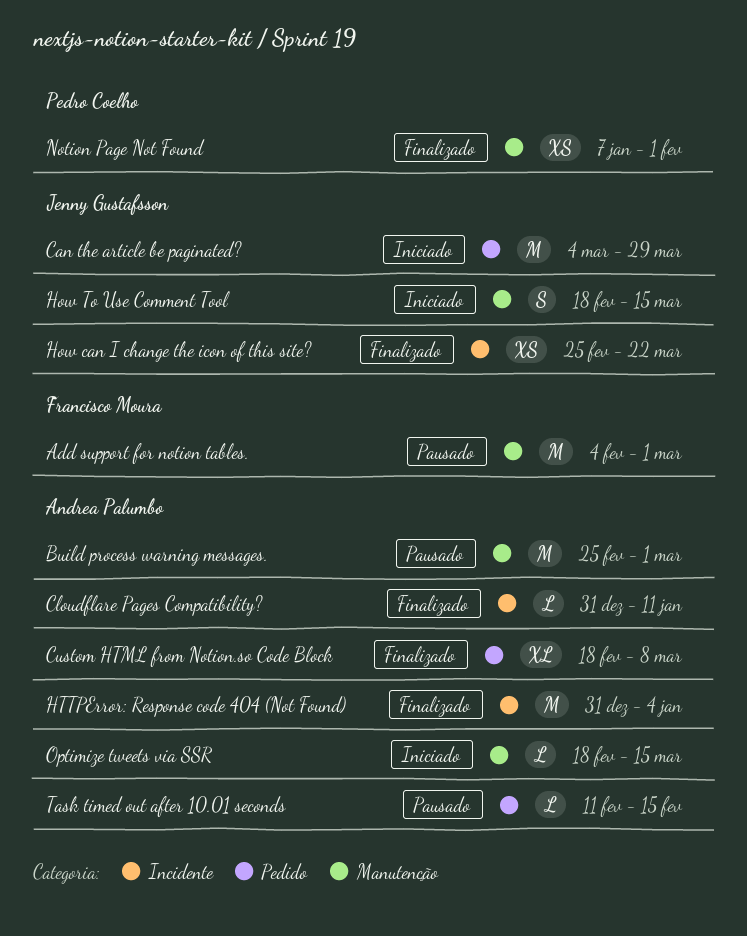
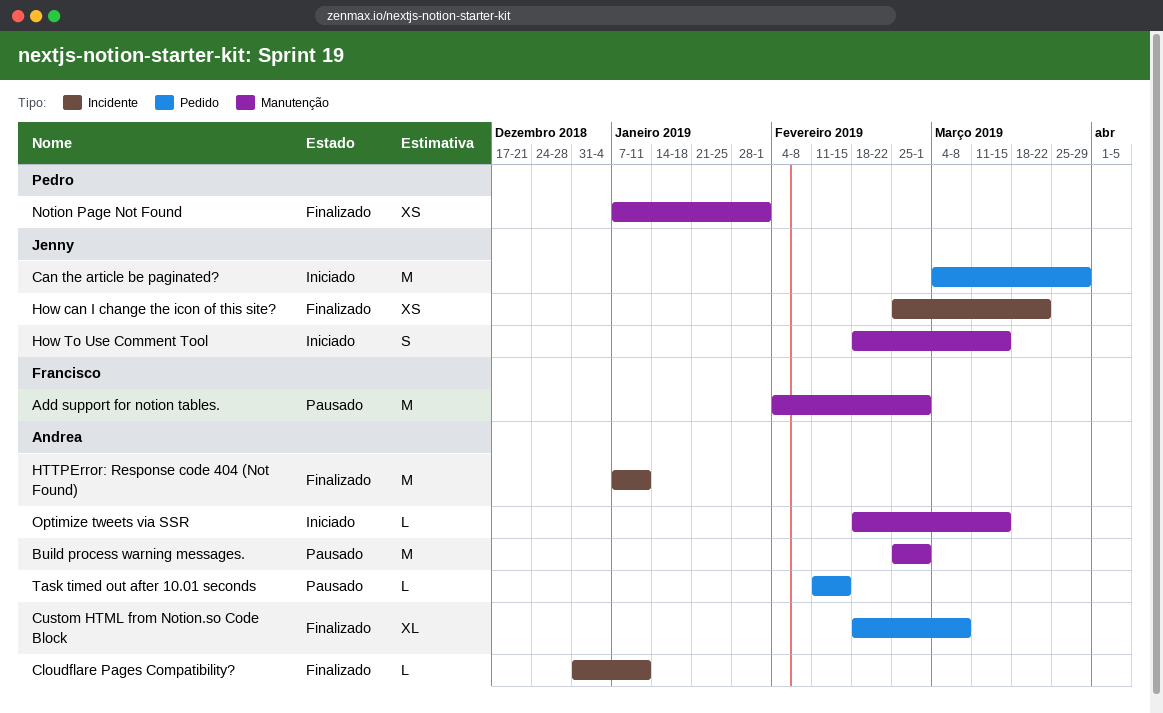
HTTPError: Response code 404 (Not Found), start: Dec 31 -> Jan 7
HTTPError: Response code 404 (Not Found), due: Jan 4 -> Jan 11

